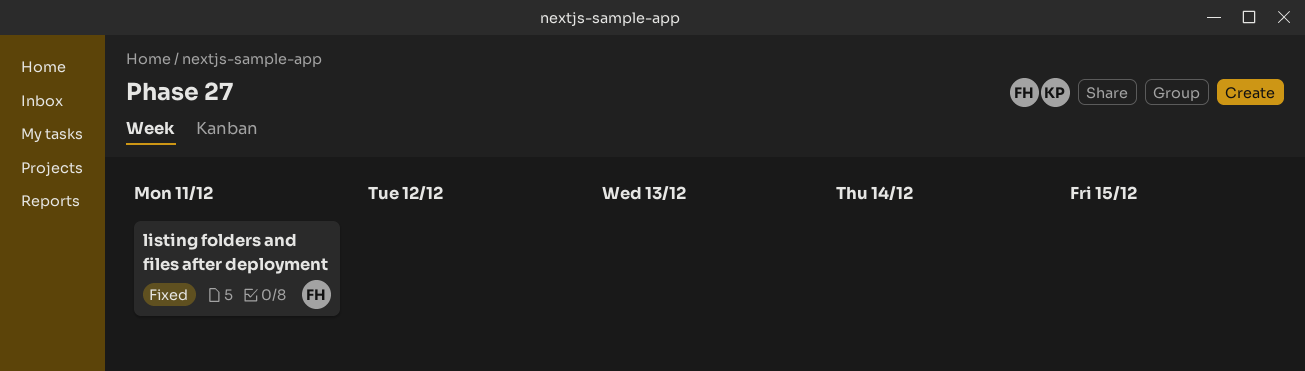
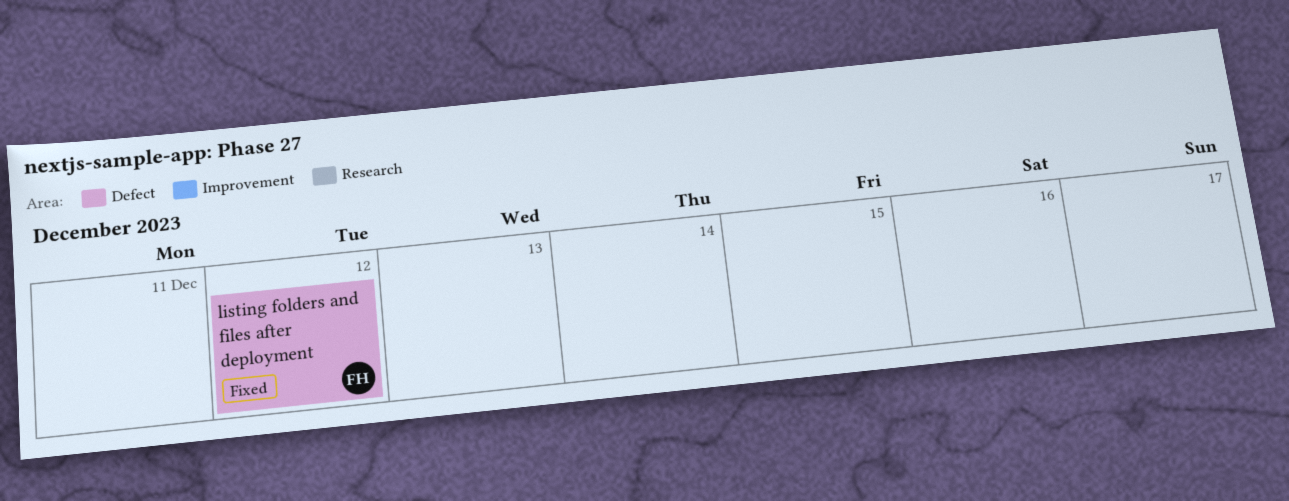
listing folders and files after deployment, due: Dec 11 -> Dec 12

